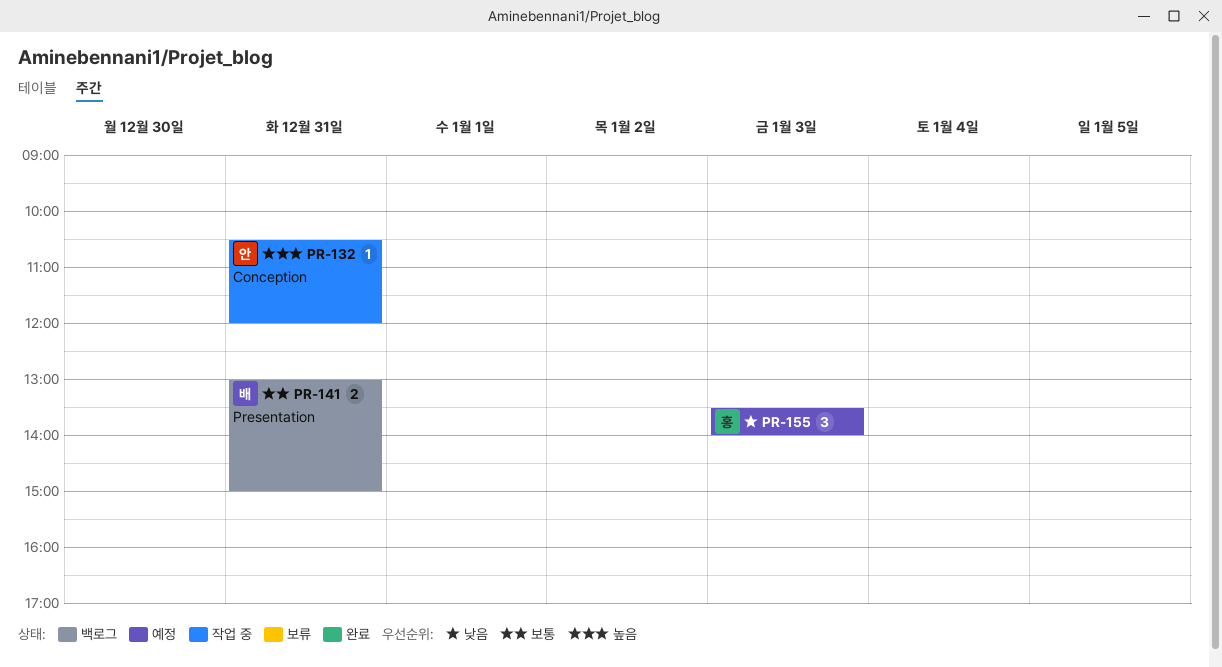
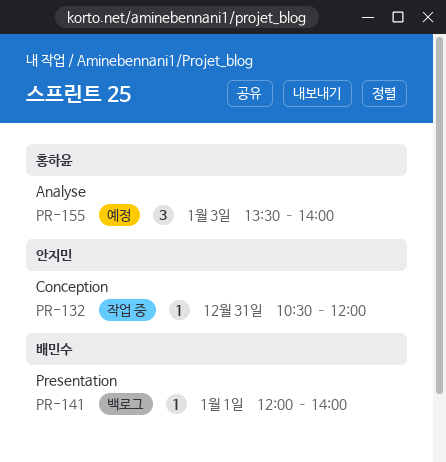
PR-141, estimate: 2 -> 1
PR-141, day: Dec 31 -> Jan 1
PR-141, begins: 13:00 -> 12:00
PR-141, ends: 15:00 -> 14:00

